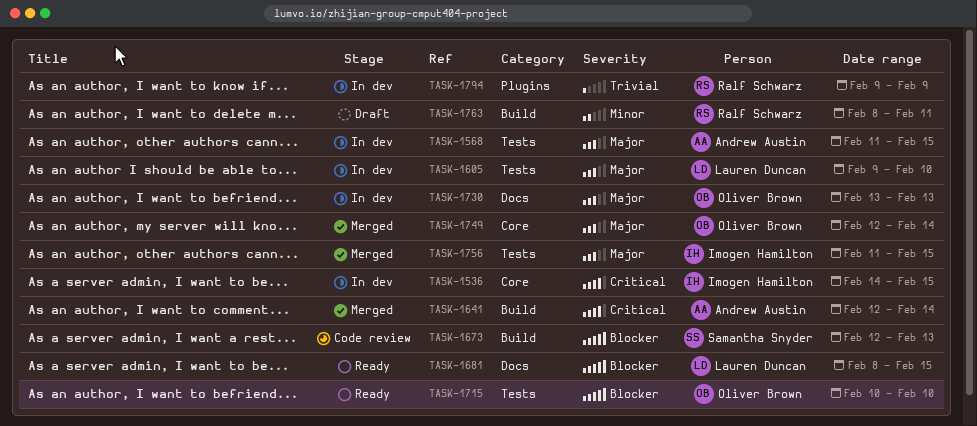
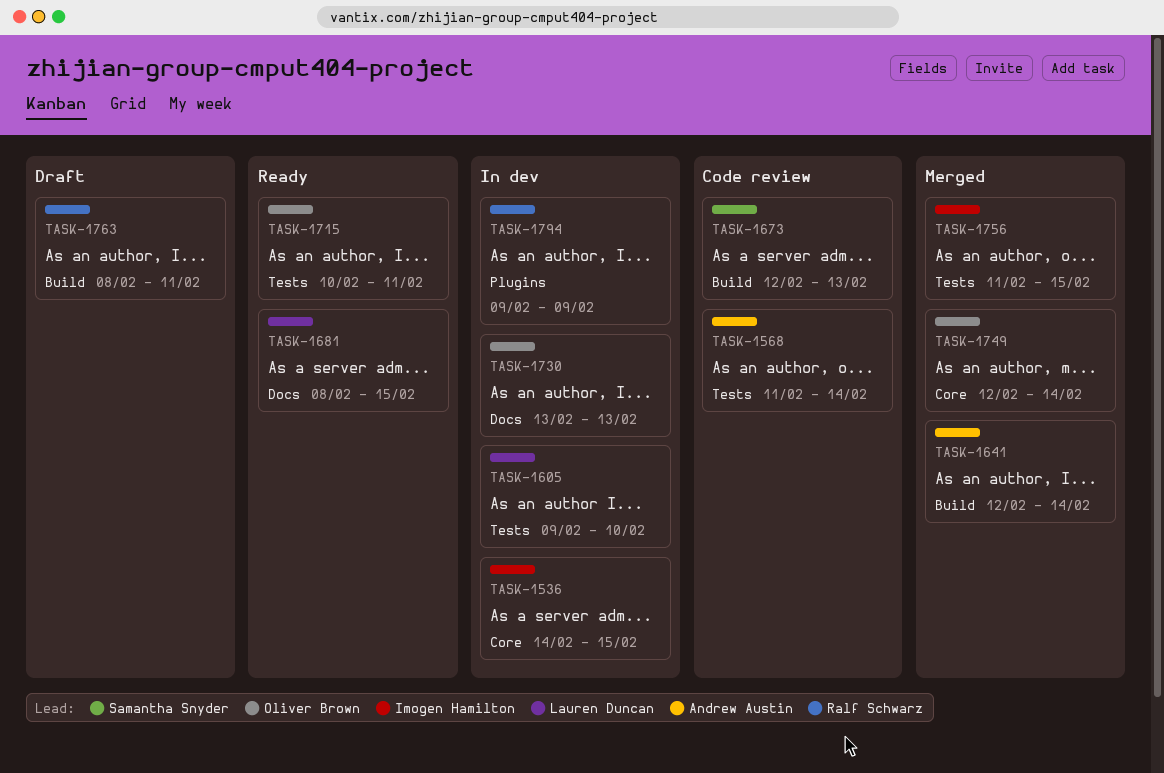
TASK-1568, status: In dev -> Code review
TASK-1568, due: Feb 15 -> Feb 14
TASK-1715, due: Feb 10 -> Feb 11

